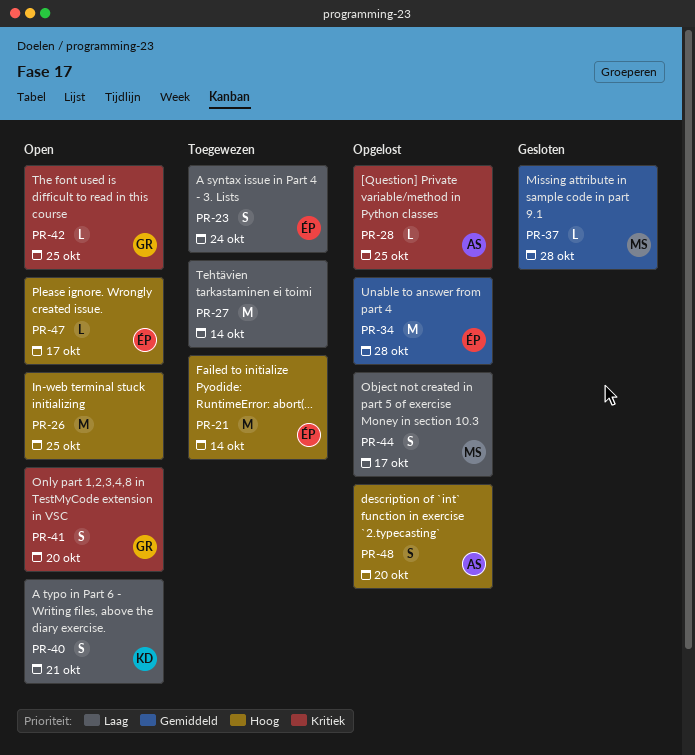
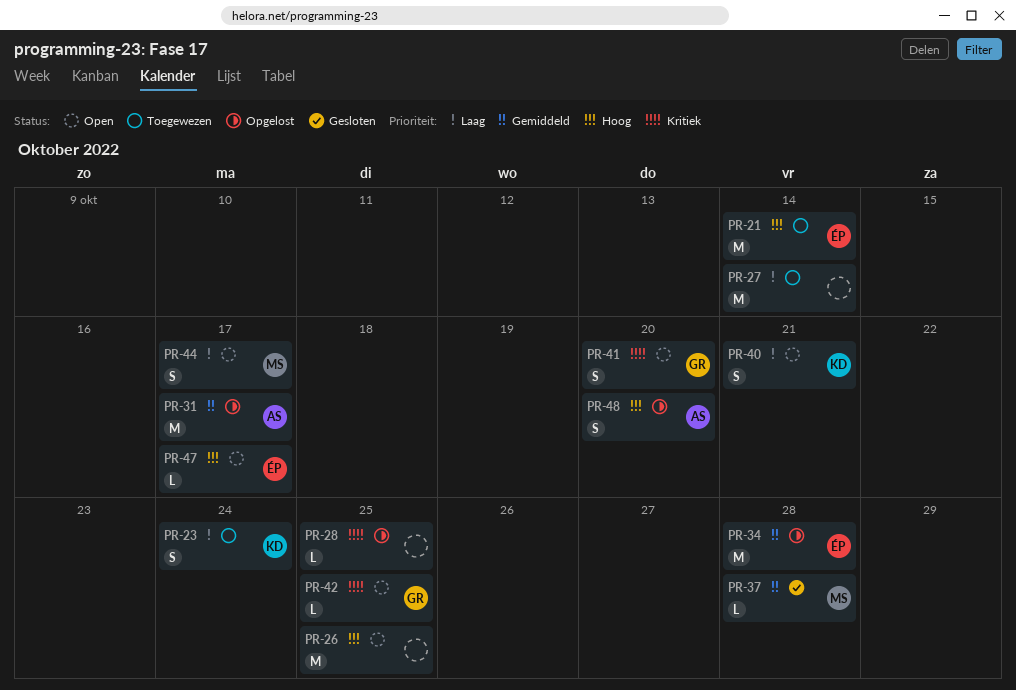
PR-23, owner: ÉP -> KD
PR-28, owner: AS -> none
PR-31: none -> present
PR-44, status: Opgelost -> Open

